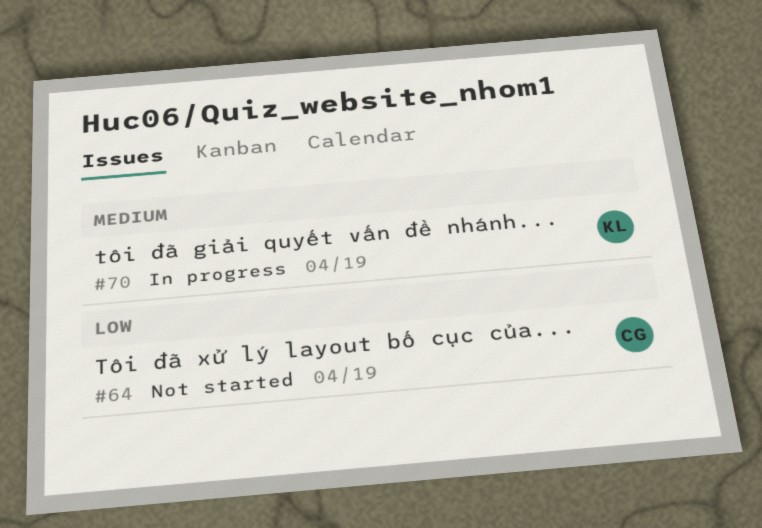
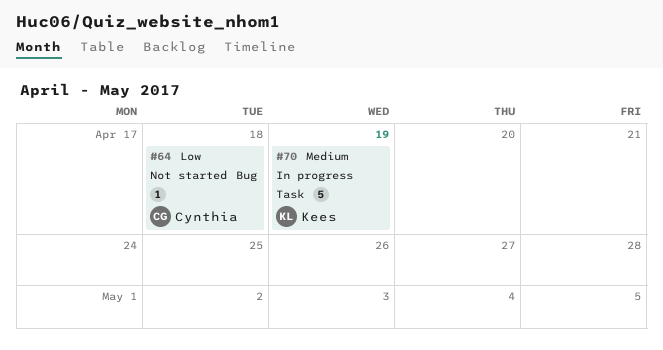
#64, due: Apr 19 -> Apr 18

